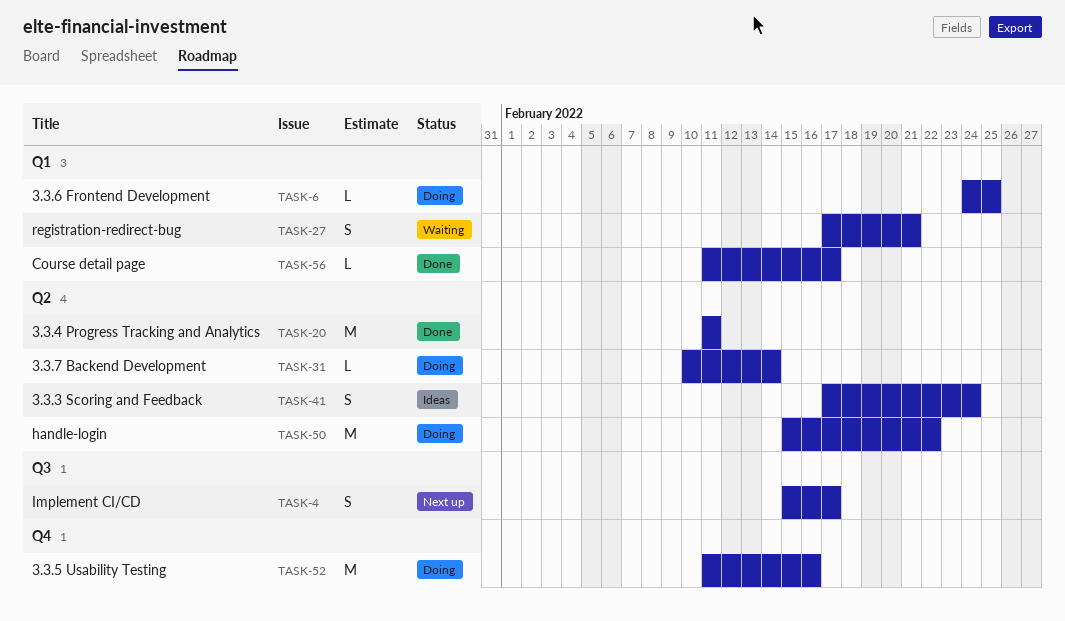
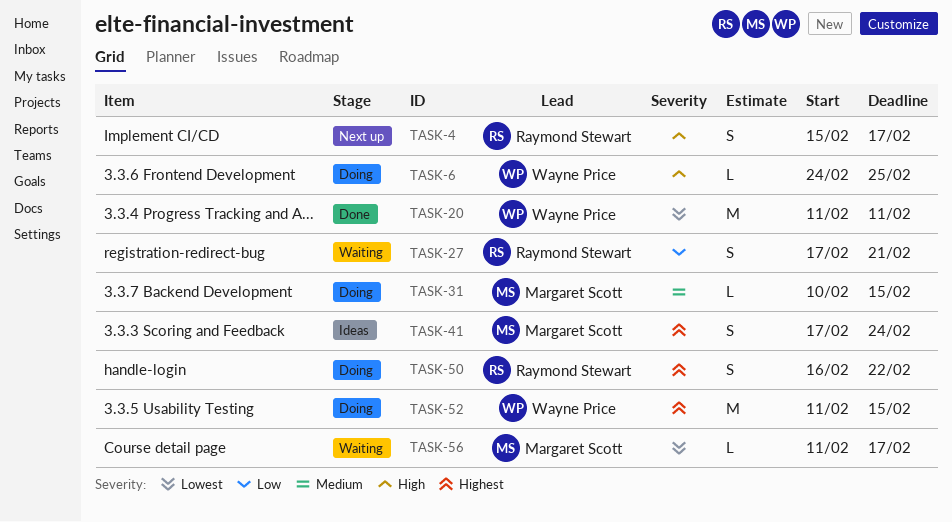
TASK-31, due: Feb 14 -> Feb 15
TASK-50, estimate: M -> S
TASK-50, start: Feb 15 -> Feb 16
TASK-52, due: Feb 16 -> Feb 15
TASK-56, status: Done -> Waiting

